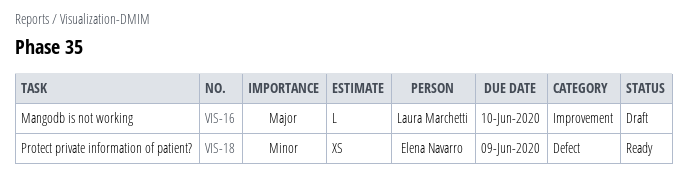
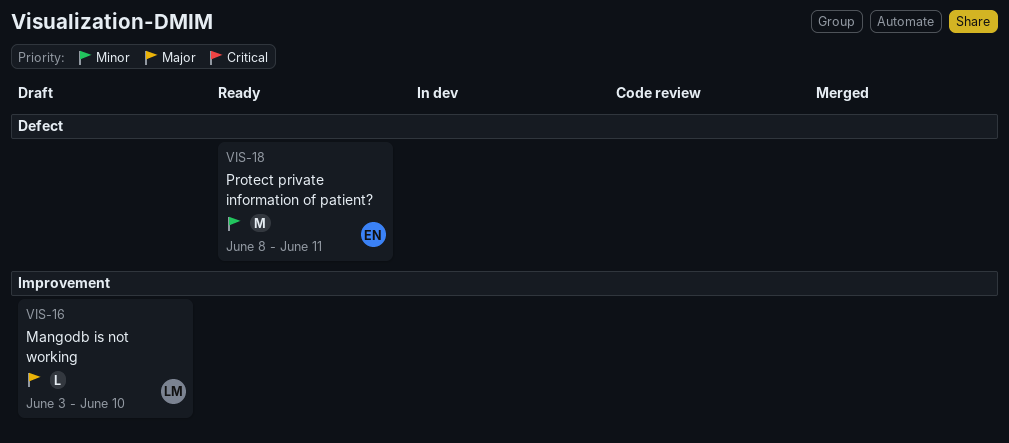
VIS-18, estimate: XS -> M
VIS-18, due: Jun 9 -> Jun 11

